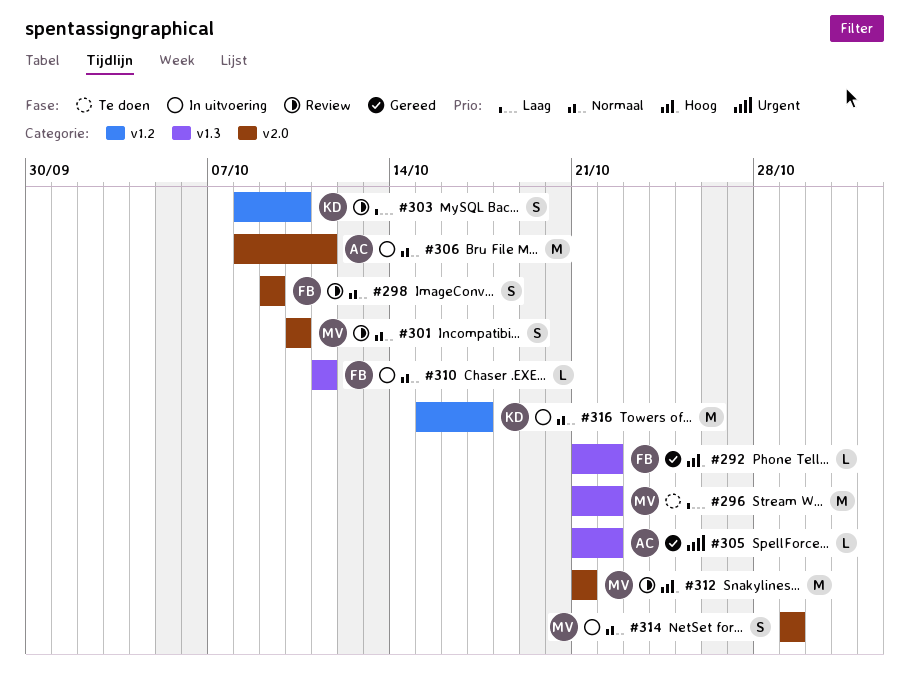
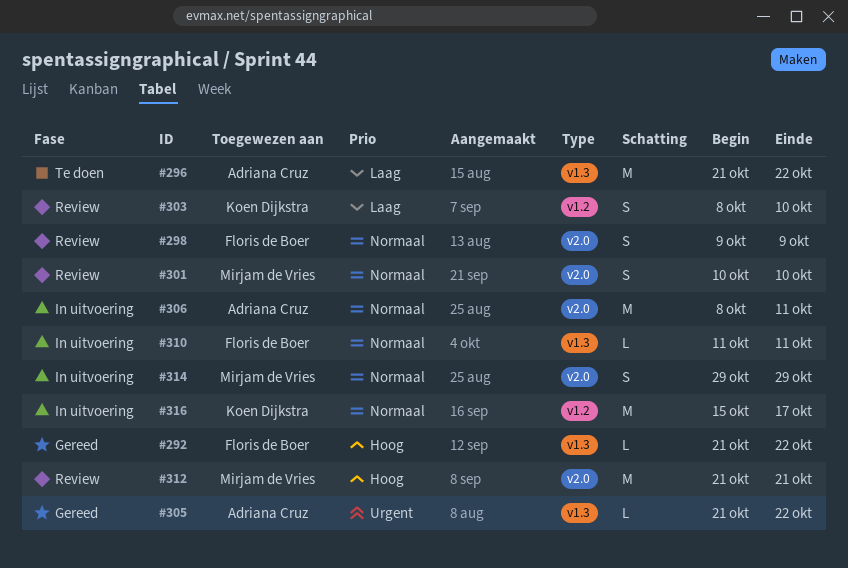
#296, owner: Mirjam de Vries -> Adriana Cruz

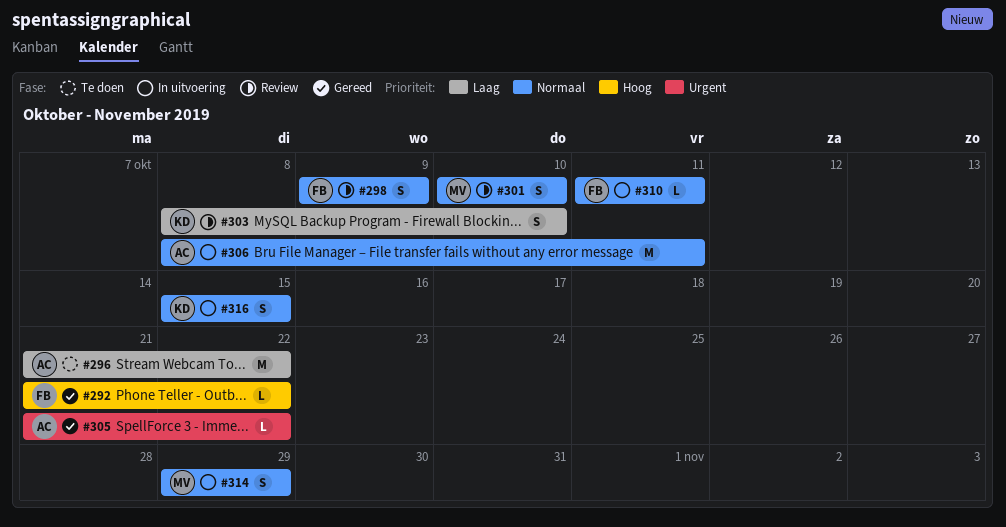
#312: present -> none
#316, estimate: M -> S
#316, due: Oct 17 -> Oct 15

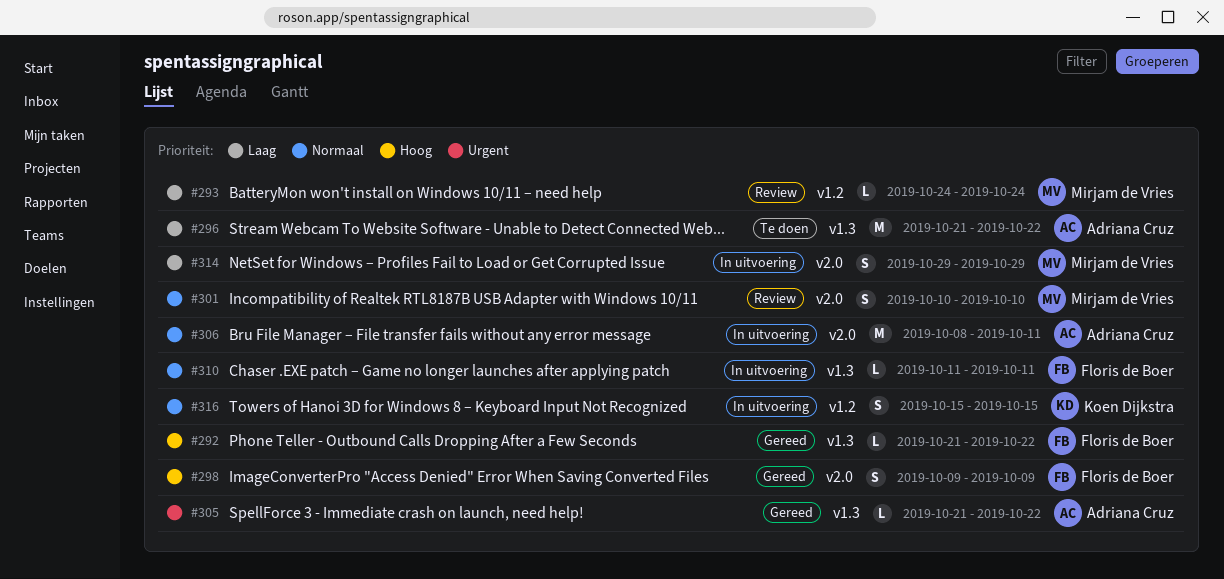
#293: none -> present
#298, status: Review -> Gereed
#298, priority: Normaal -> Hoog
#303: present -> none
#314, priority: Normaal -> Laag

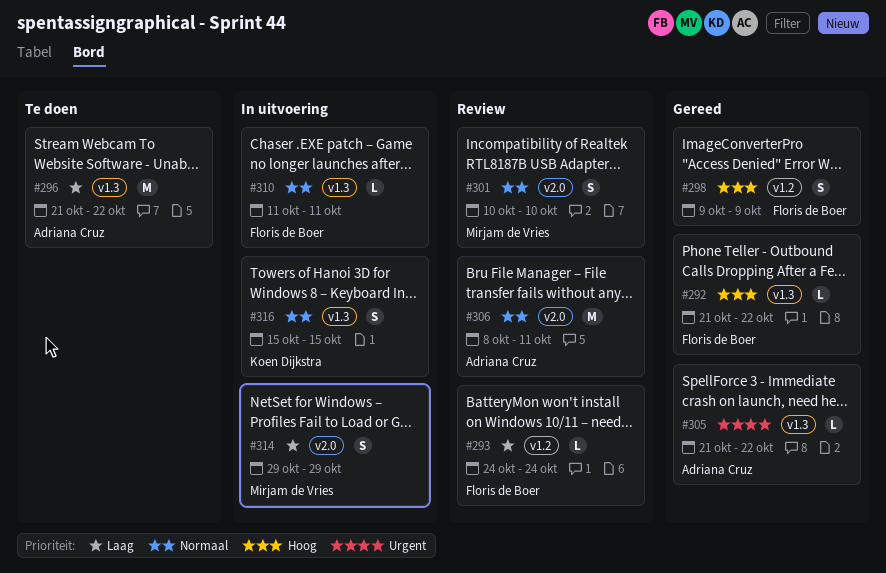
#293, owner: Mirjam de Vries -> Floris de Boer
#298, label: v2.0 -> v1.2
#306, status: In uitvoering -> Review
#316, label: v1.2 -> v1.3

